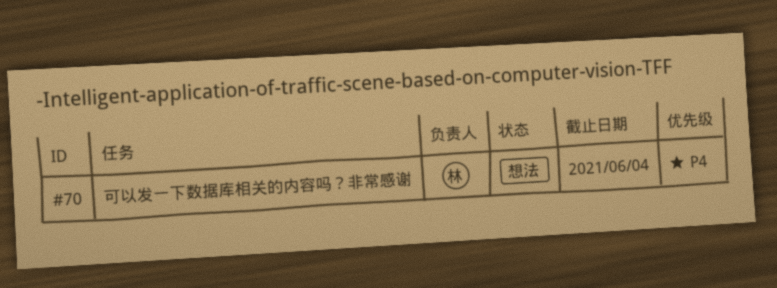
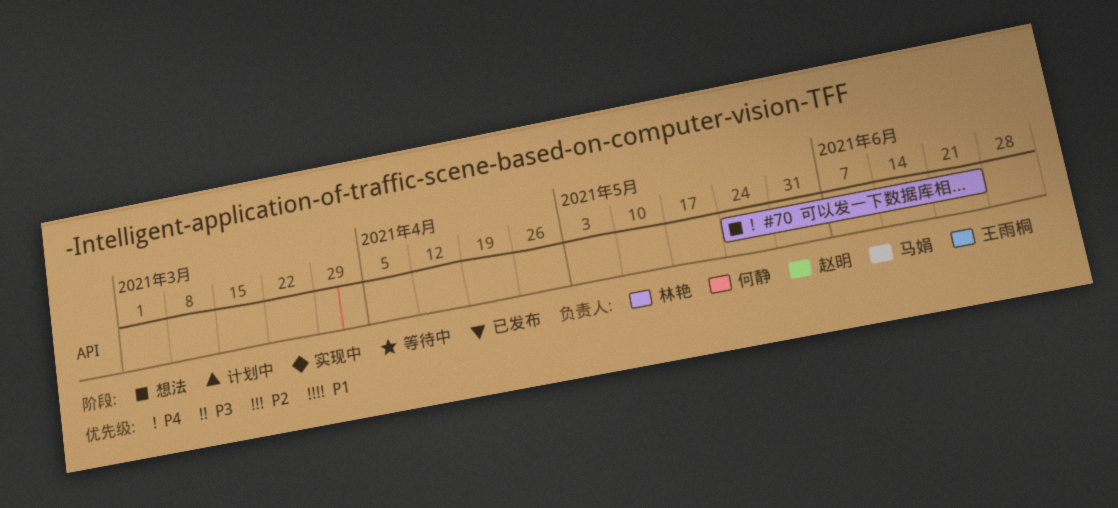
#70, due: Jun 4 -> Jun 25

